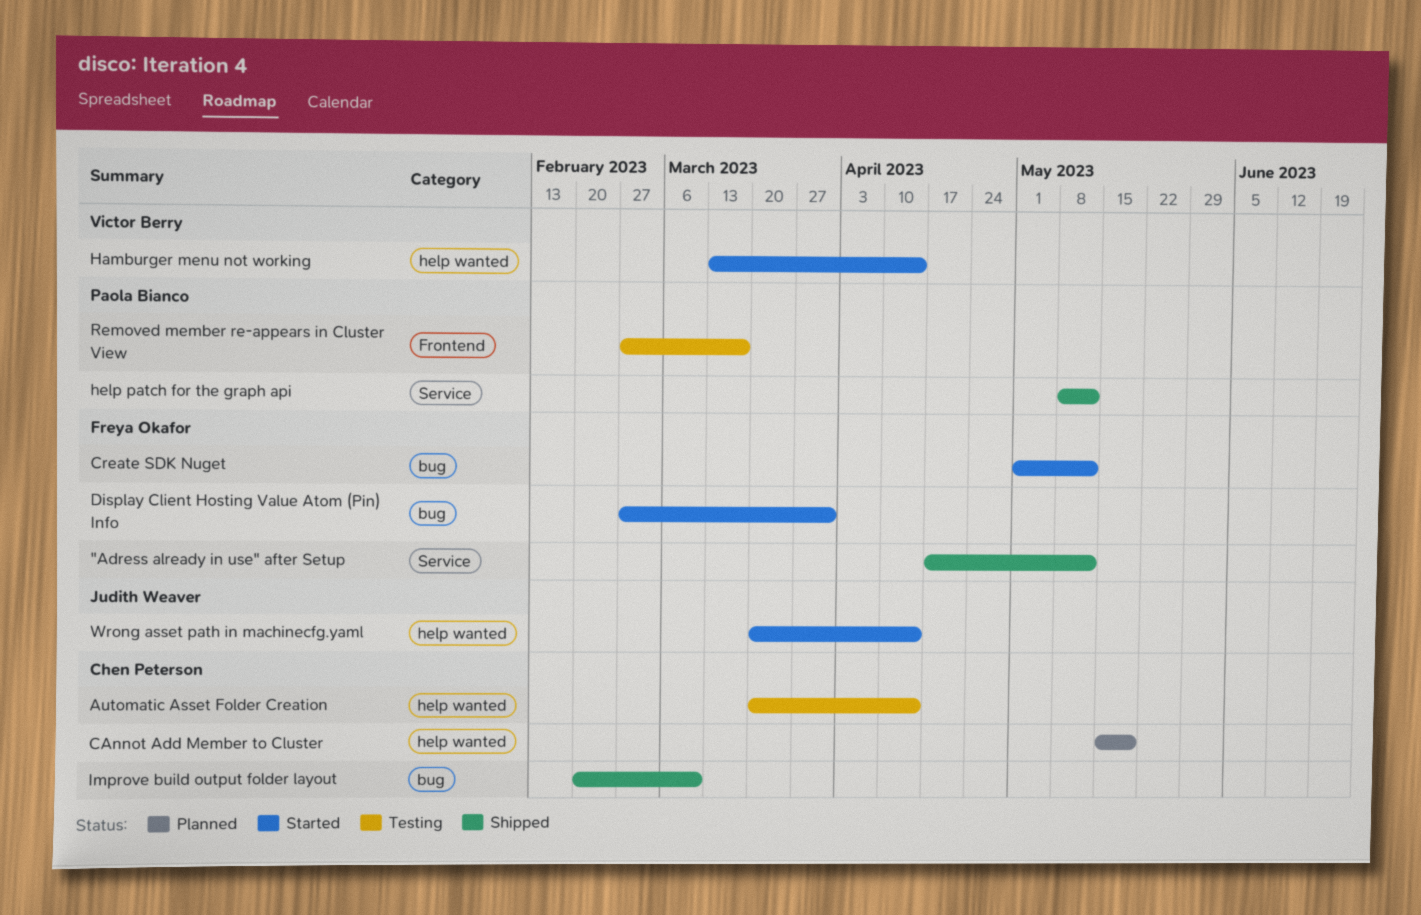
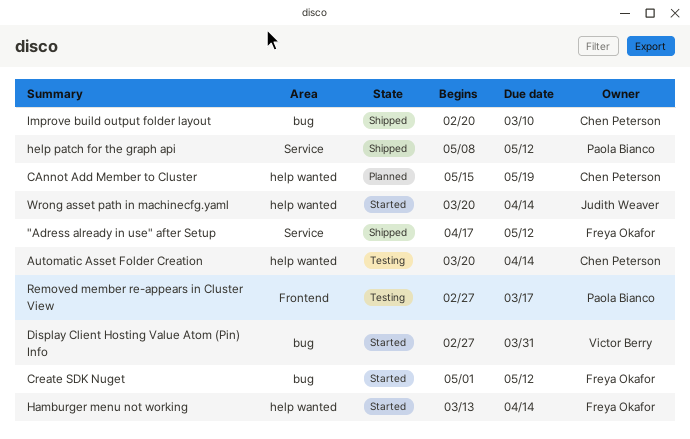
Display Client Hosting Value Atom (Pin) Info, owner: Freya Okafor -> Victor Berry
Hamburger menu not working, owner: Victor Berry -> Freya Okafor

